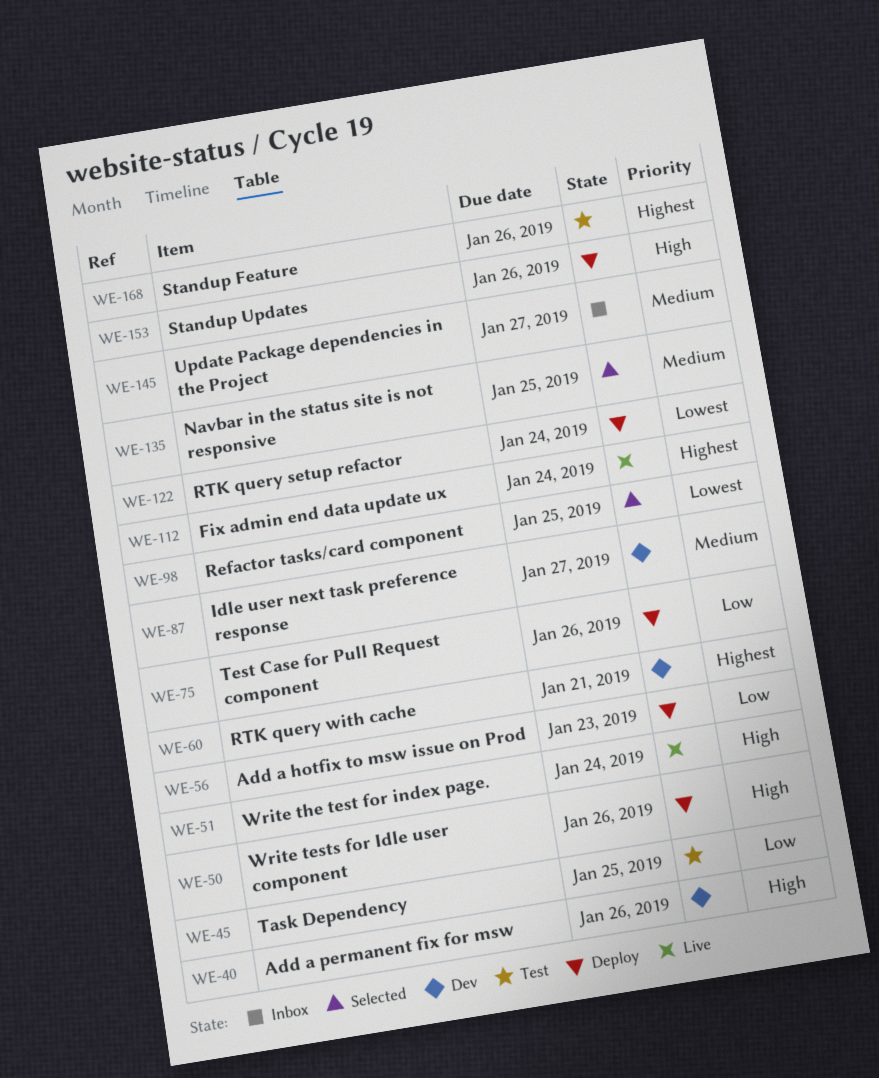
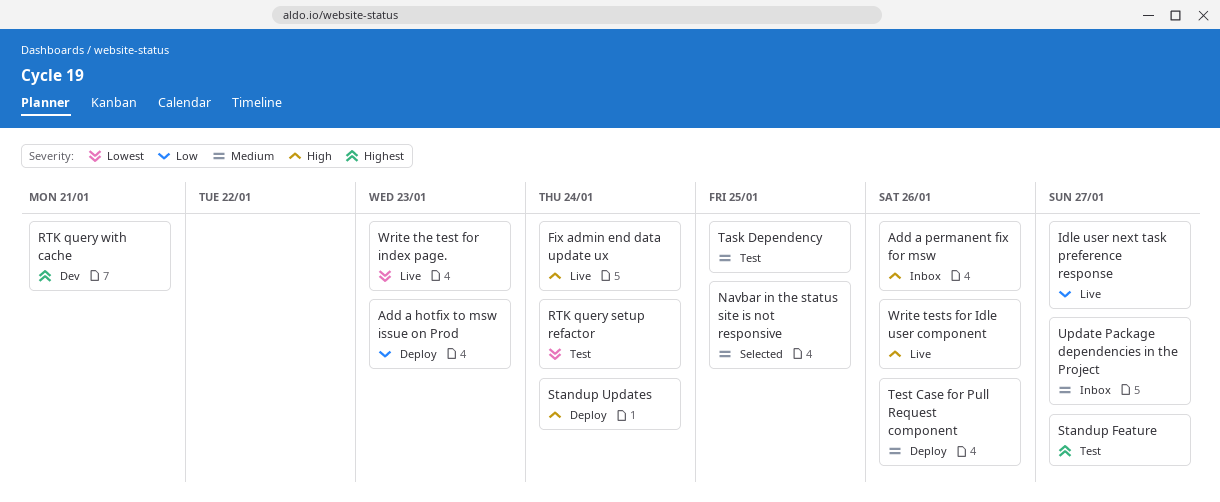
Add a permanent fix for msw, status: Dev -> Inbox
Fix admin end data update ux, priority: Highest -> High
Idle user next task preference response, status: Dev -> Live
Idle user next task preference response, priority: Medium -> Low
Refactor tasks/card component: present -> none
RTK query setup refactor, status: Deploy -> Test
Standup Feature, due: Jan 26 -> Jan 27
Standup Updates, due: Jan 26 -> Jan 24
Task Dependency, priority: Low -> Medium
Test Case for Pull Request component, priority: Low -> Medium
Write tests for Idle user component, status: Deploy -> Live
Write the test for index page., priority: High -> Lowest
Write the test for index page., due: Jan 24 -> Jan 23

